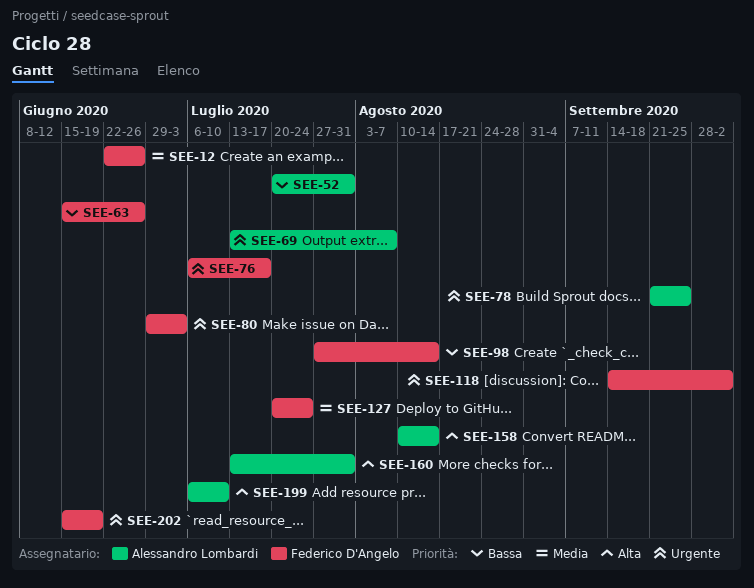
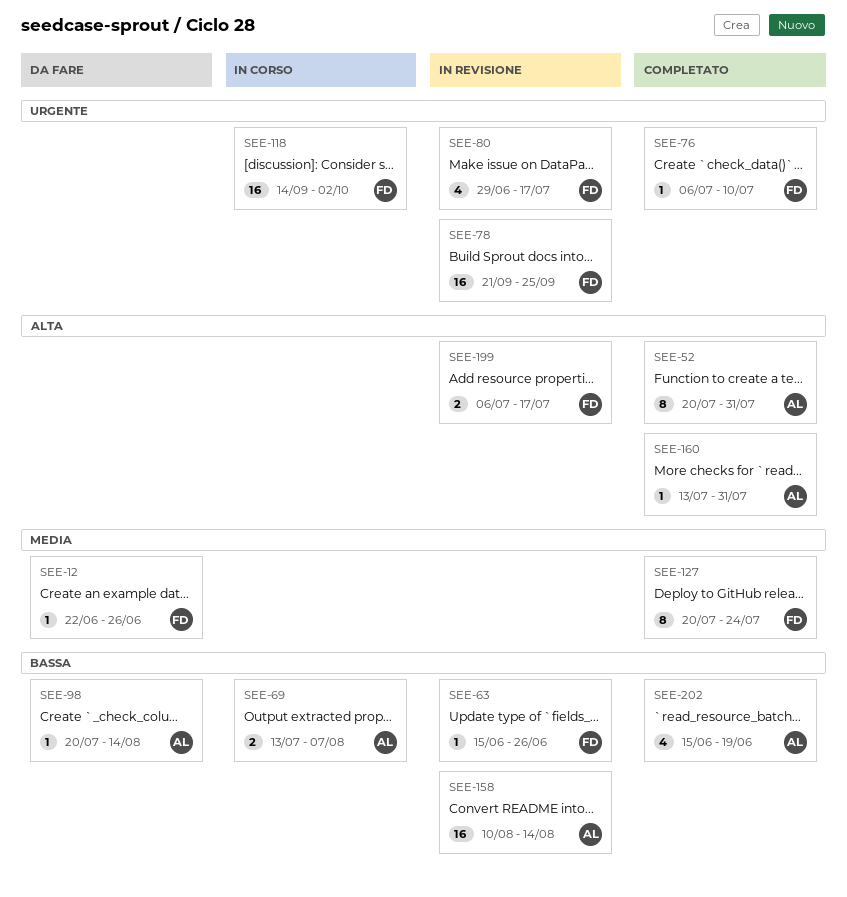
SEE-52, priority: Bassa -> Alta
SEE-69, priority: Urgente -> Bassa
SEE-76, due: Jul 17 -> Jul 10
SEE-78, owner: Alessandro Lombardi -> Federico D'Angelo
SEE-80, due: Jul 3 -> Jul 17
SEE-98, owner: Federico D'Angelo -> Alessandro Lombardi
SEE-98, start: Jul 27 -> Jul 20
SEE-158, priority: Alta -> Bassa
SEE-199, owner: Alessandro Lombardi -> Federico D'Angelo
SEE-199, due: Jul 10 -> Jul 17
SEE-202, owner: Federico D'Angelo -> Alessandro Lombardi
SEE-202, priority: Urgente -> Bassa

